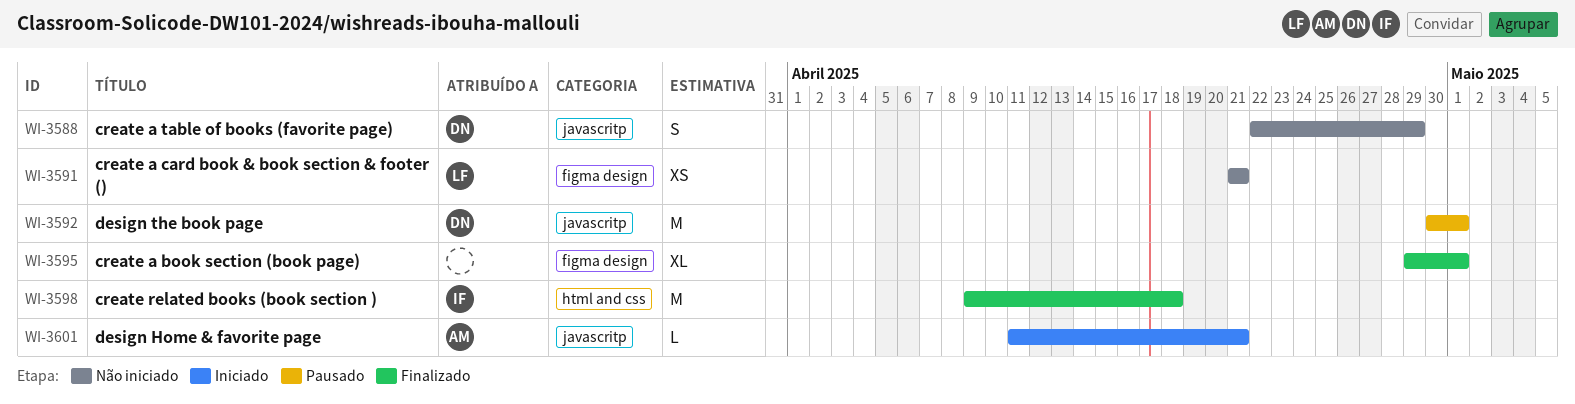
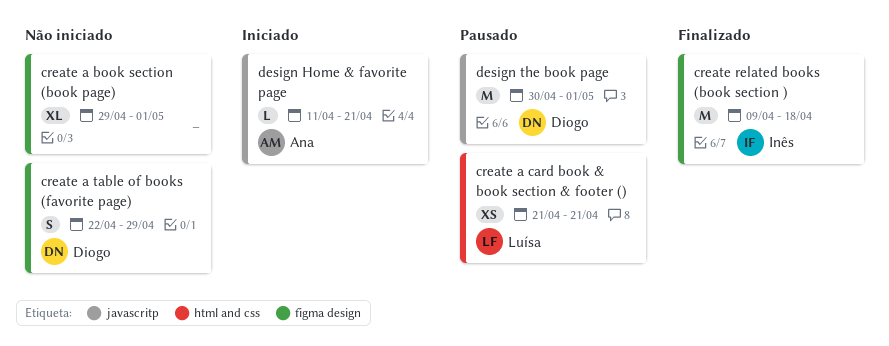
create a book section (book page), status: Finalizado -> Não iniciado
create a card book & book section & footer (), status: Não iniciado -> Pausado
create a card book & book section & footer (), label: figma design -> html and css
create a table of books (favorite page), label: javascritp -> figma design
create related books (book section ), label: html and css -> figma design

